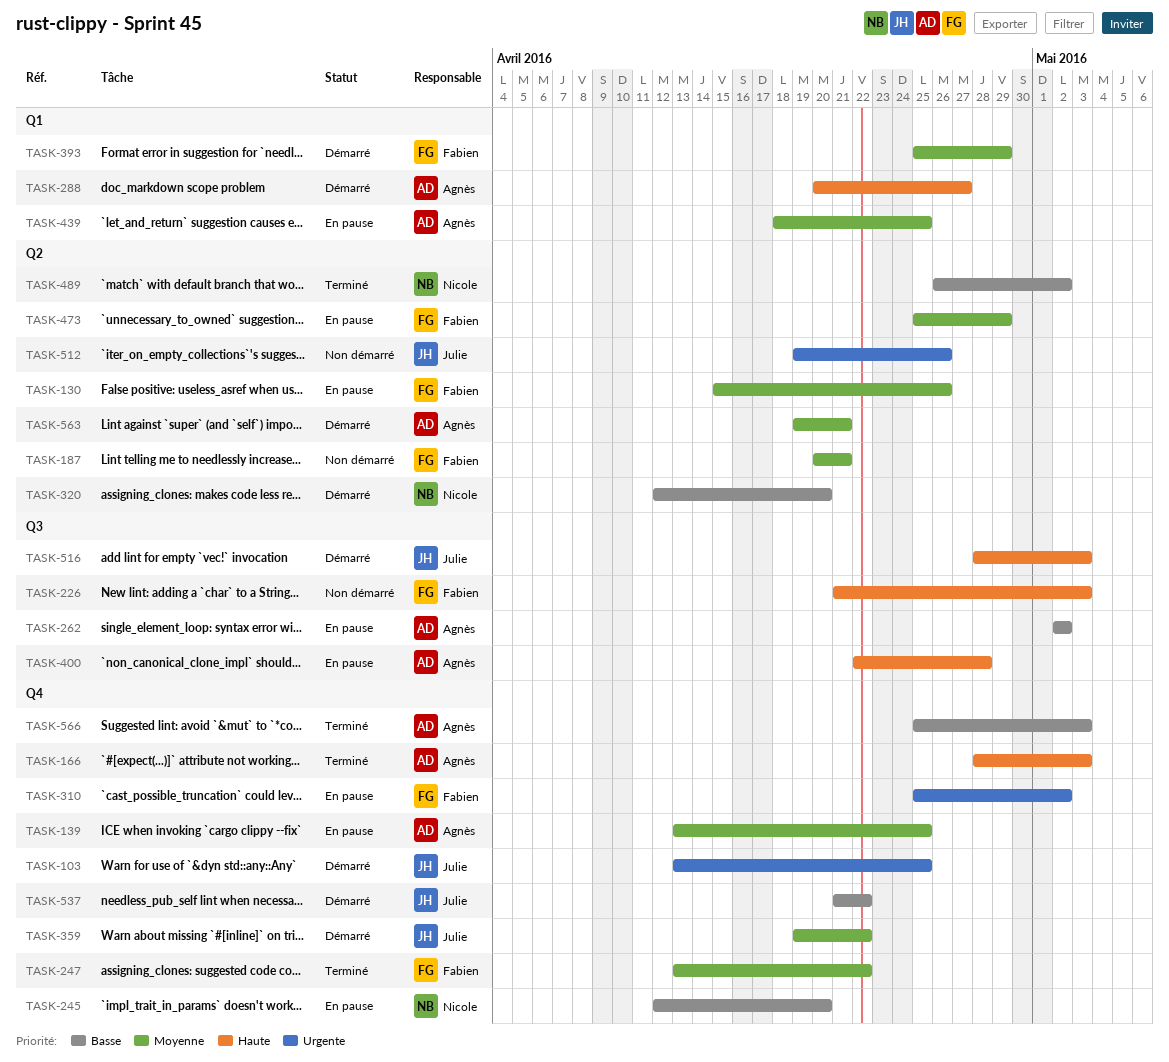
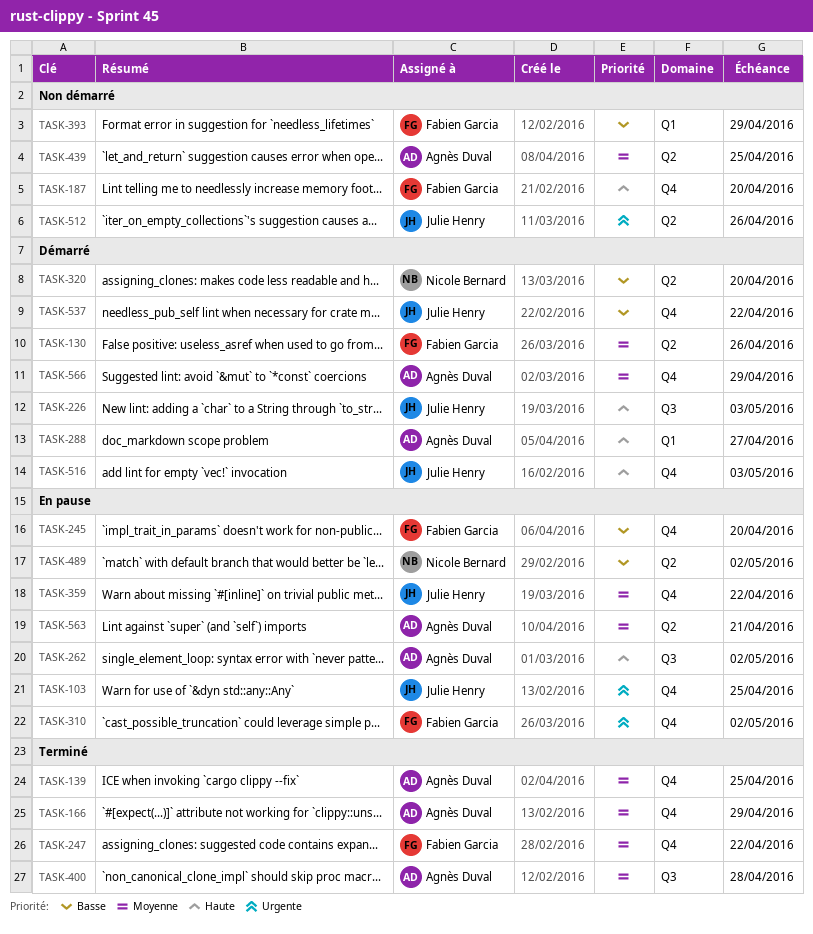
TASK-103, status: Démarré -> En pause
TASK-130, status: En pause -> Démarré
TASK-139, status: En pause -> Terminé
TASK-166, priority: Haute -> Moyenne
TASK-166, due: May 3 -> Apr 29
TASK-187, priority: Moyenne -> Haute
TASK-187, label: Q2 -> Q4
TASK-187, due: Apr 21 -> Apr 20
TASK-226, status: Non démarré -> Démarré
TASK-226, owner: Fabien Garcia -> Julie Henry
TASK-245, owner: Nicole Bernard -> Fabien Garcia
TASK-262, priority: Basse -> Haute
TASK-359, status: Démarré -> En pause
TASK-393, status: Démarré -> Non démarré
TASK-393, priority: Moyenne -> Basse
TASK-400, status: En pause -> Terminé
TASK-400, priority: Haute -> Moyenne
TASK-439, status: En pause -> Non démarré
TASK-439, label: Q1 -> Q2
TASK-473: present -> none
TASK-489, status: Terminé -> En pause
TASK-516, label: Q3 -> Q4
TASK-563, status: Démarré -> En pause
TASK-566, status: Terminé -> Démarré
TASK-566, priority: Basse -> Moyenne
TASK-566, due: May 3 -> Apr 29

